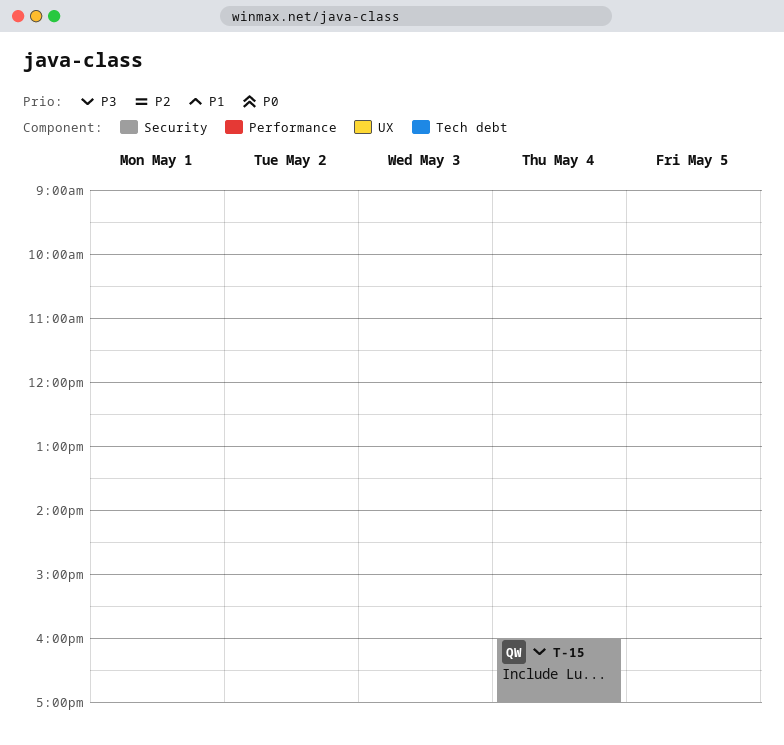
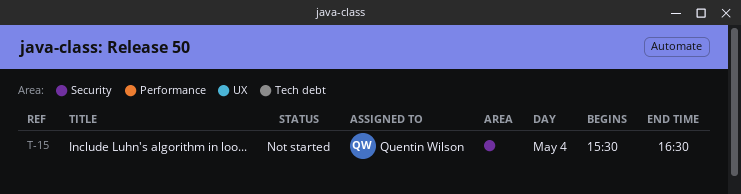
T-15, begins: 16:00 -> 15:30
T-15, ends: 17:00 -> 16:30

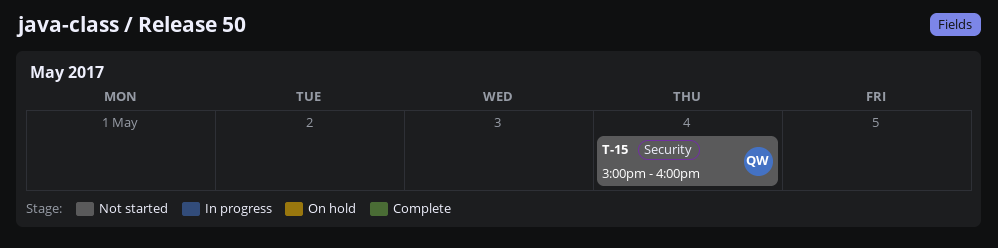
T-15, begins: 15:30 -> 15:00
T-15, ends: 16:30 -> 16:00

